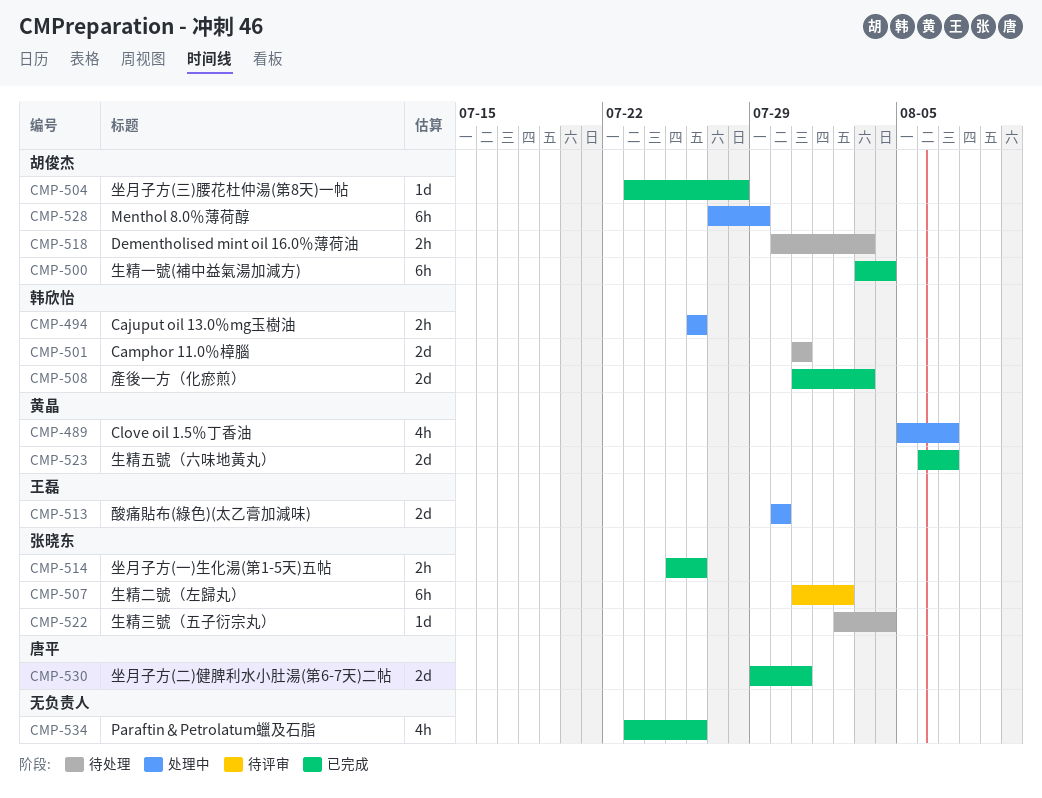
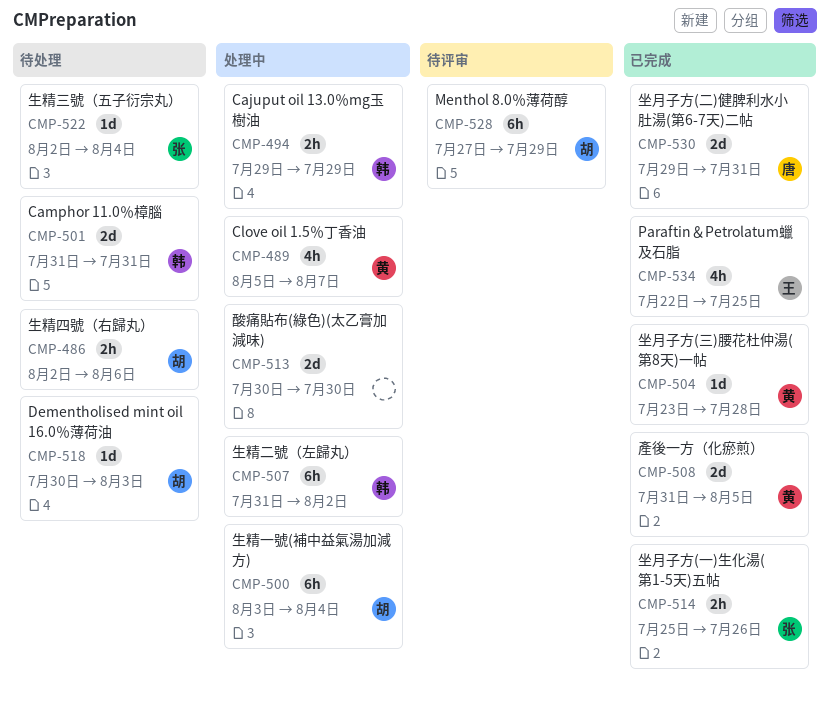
CMP-486: none -> present
CMP-494, start: Jul 26 -> Jul 29
CMP-494, due: Jul 26 -> Jul 29
CMP-500, status: 已完成 -> 处理中
CMP-504, owner: 胡俊杰 -> 黄晶
CMP-507, status: 待评审 -> 处理中
CMP-507, owner: 张晓东 -> 韩欣怡
CMP-508, owner: 韩欣怡 -> 黄晶
CMP-508, due: Aug 3 -> Aug 5
CMP-513, owner: 王磊 -> none
CMP-518, estimate: 2h -> 1d
CMP-523: present -> none
CMP-528, status: 处理中 -> 待评审
CMP-534, owner: none -> 王磊
CMP-534, start: Jul 23 -> Jul 22
CMP-534, due: Jul 26 -> Jul 25

